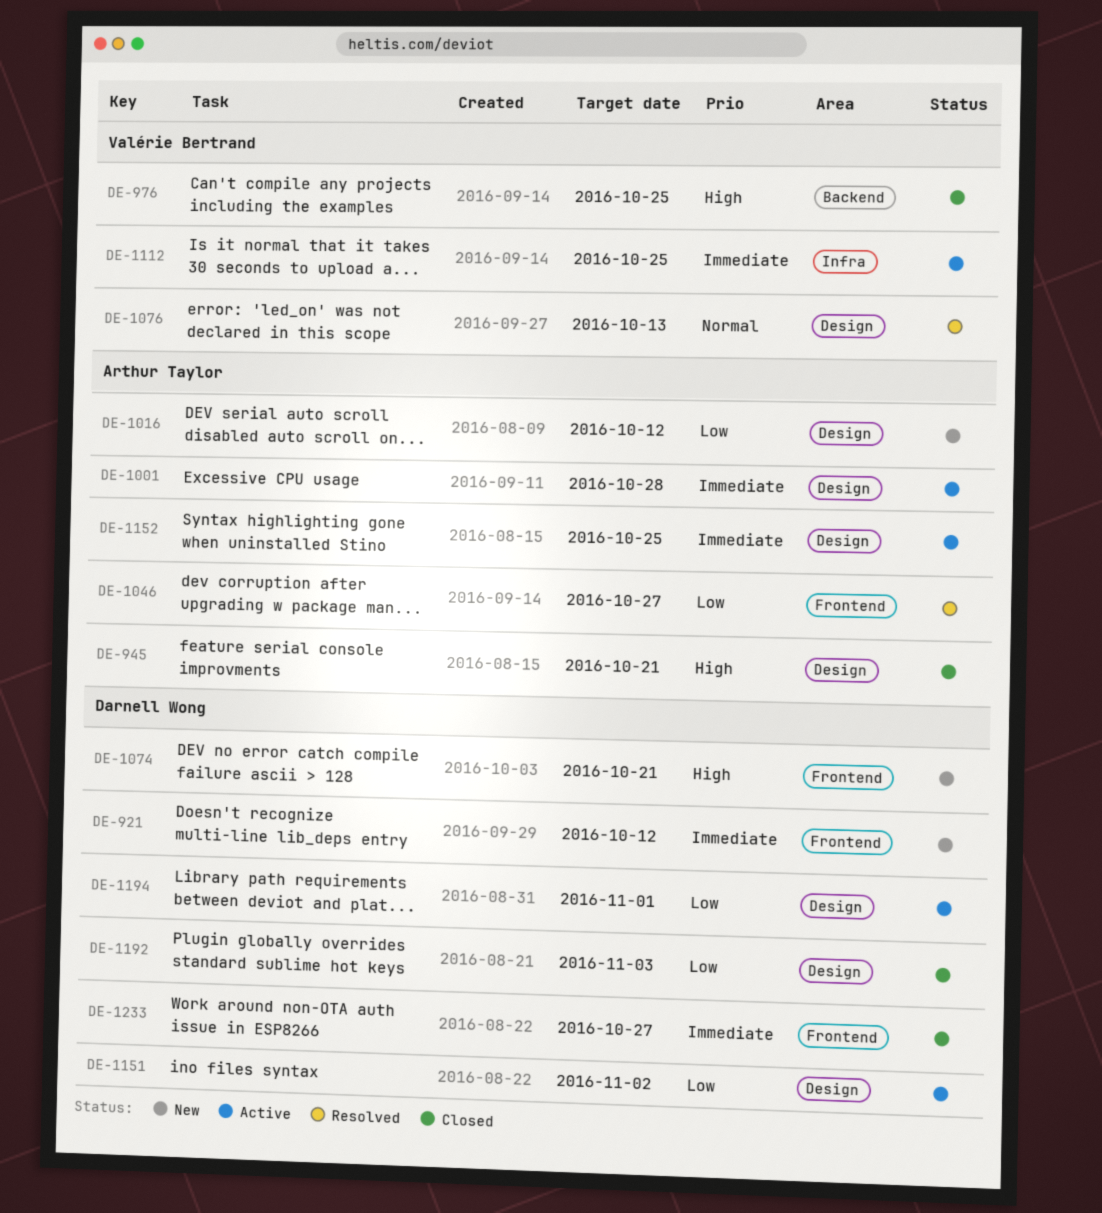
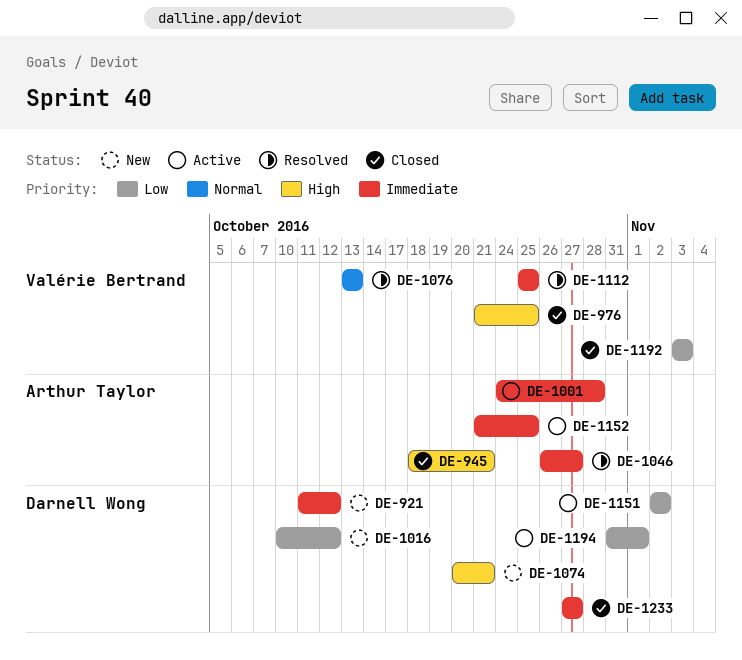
DE-1016, owner: Arthur Taylor -> Darnell Wong
DE-1046, priority: Low -> Immediate
DE-1112, status: Active -> Resolved
DE-1192, owner: Darnell Wong -> Valérie Bertrand

